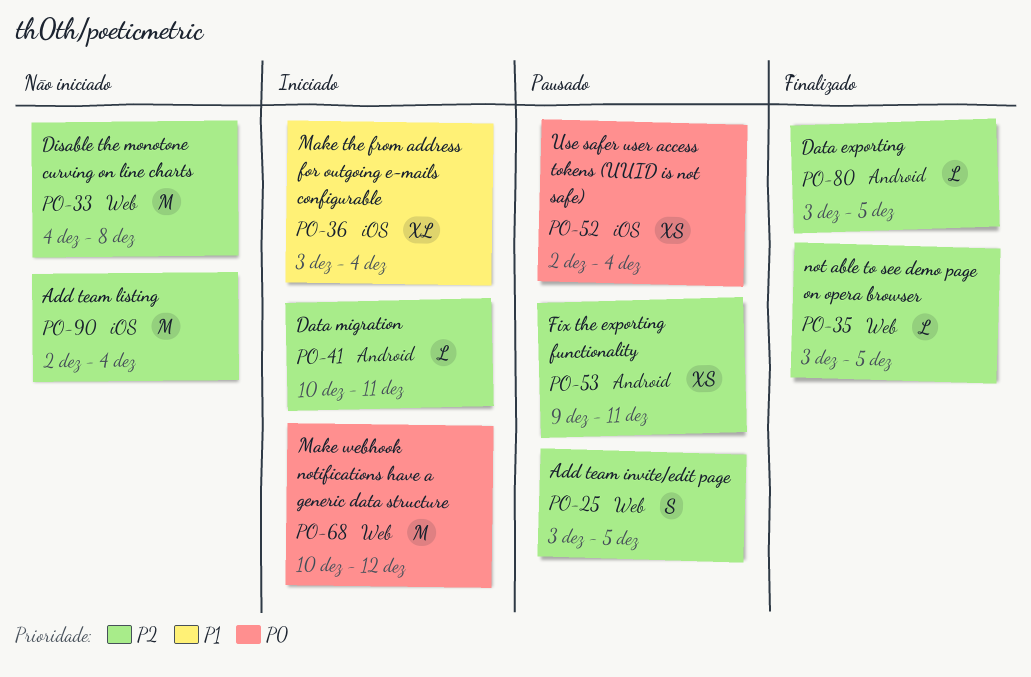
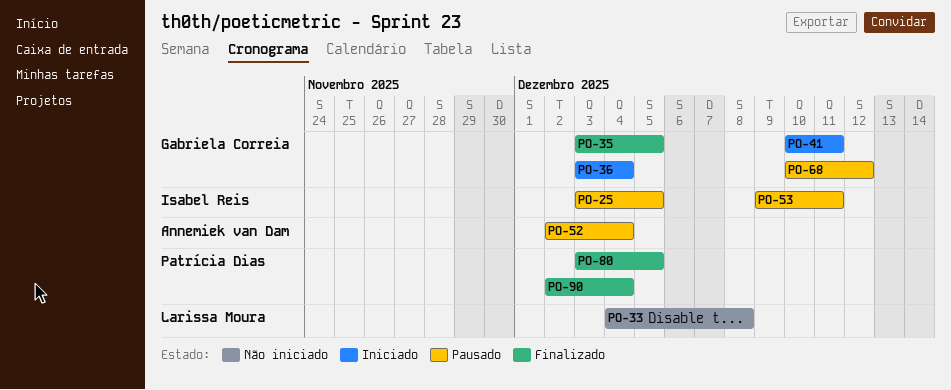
PO-68, status: Iniciado -> Pausado
PO-90, status: Não iniciado -> Finalizado

